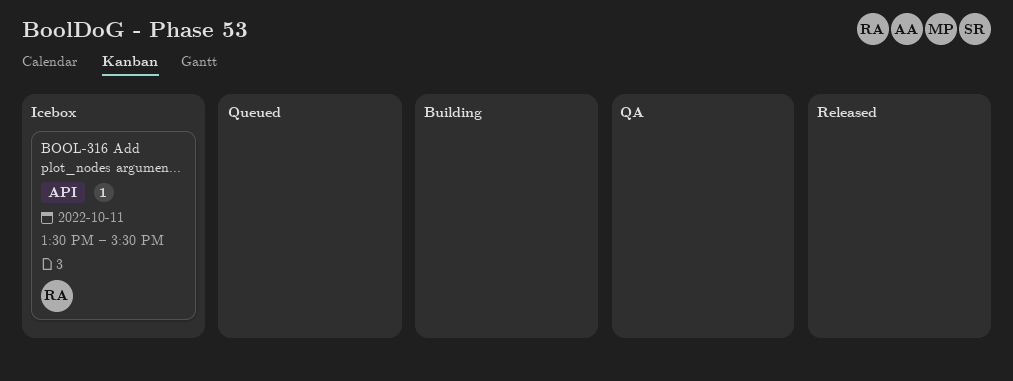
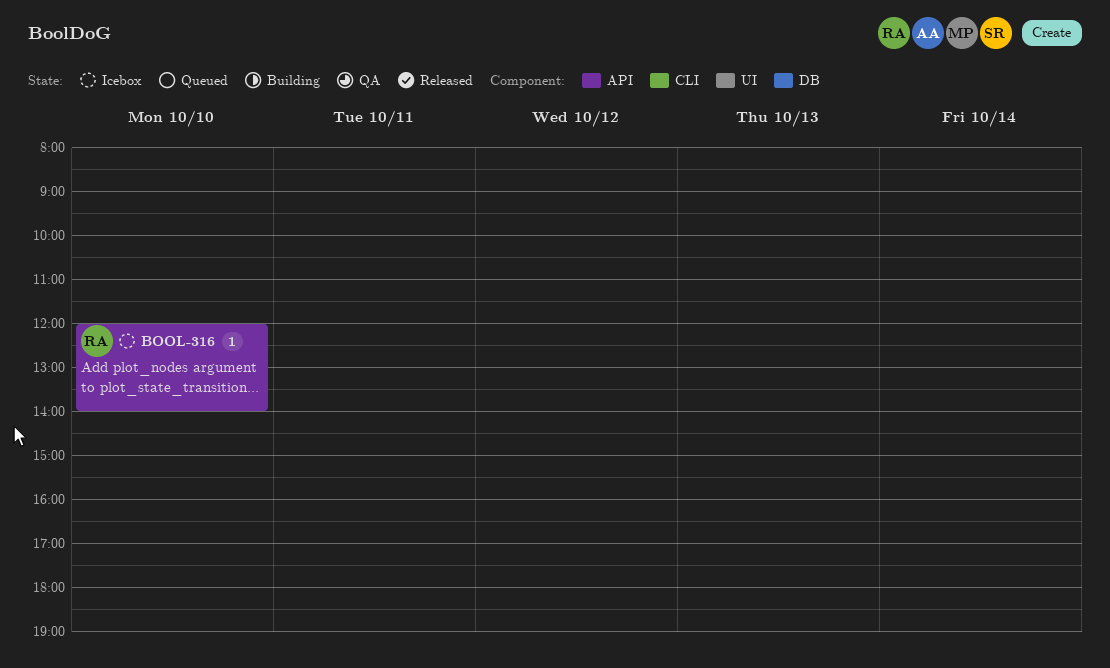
BOOL-316, day: Oct 11 -> Oct 10
BOOL-316, begins: 13:30 -> 12:00
BOOL-316, ends: 15:30 -> 14:00

